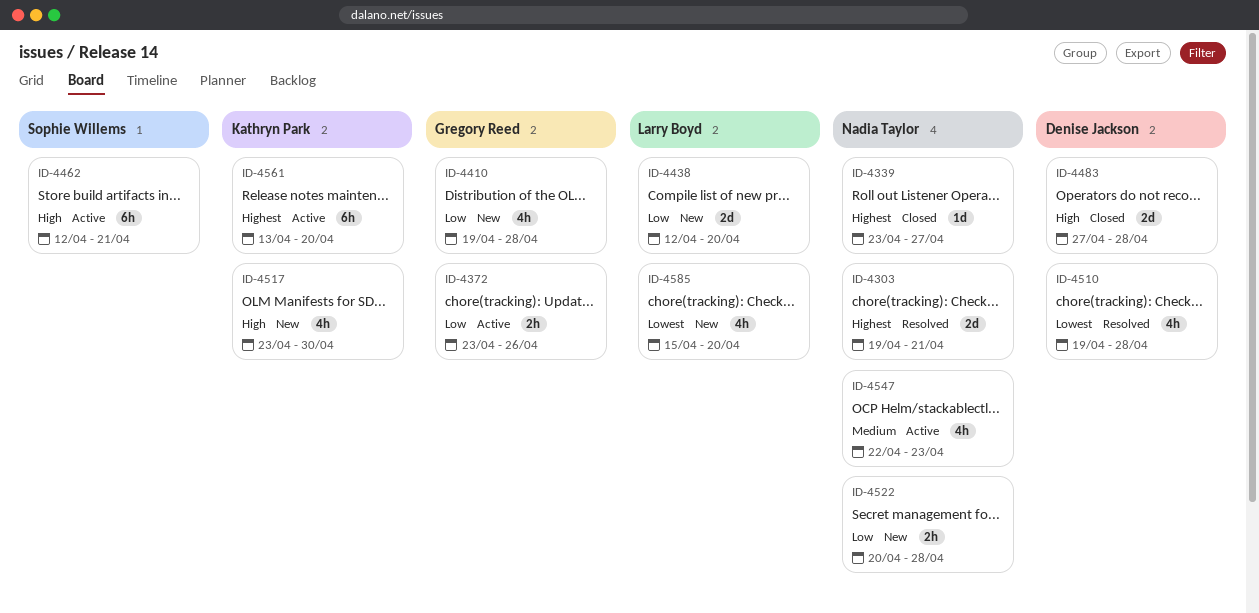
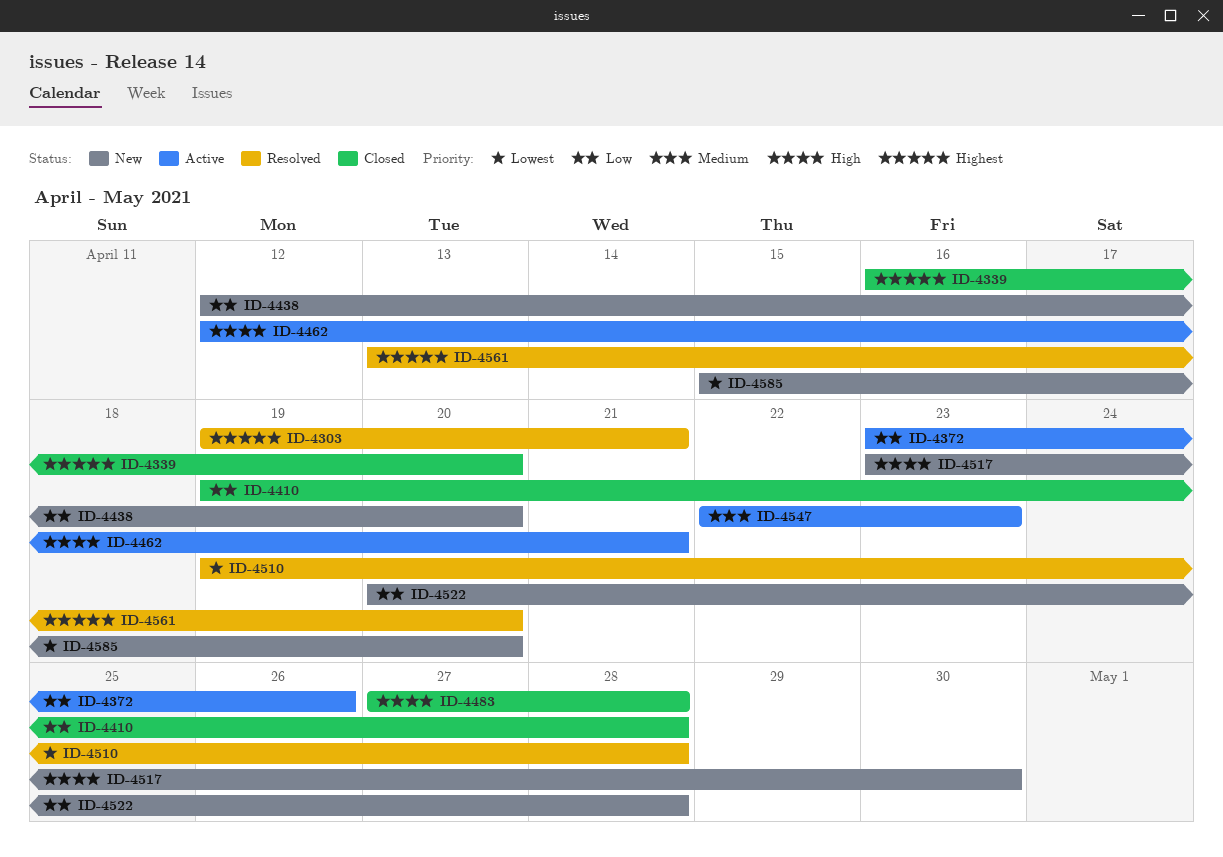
ID-4339, start: Apr 23 -> Apr 16
ID-4339, due: Apr 27 -> Apr 20
ID-4410, status: New -> Closed
ID-4561, status: Active -> Resolved

